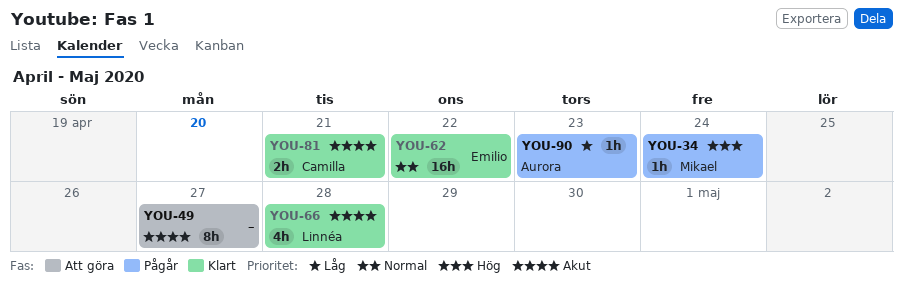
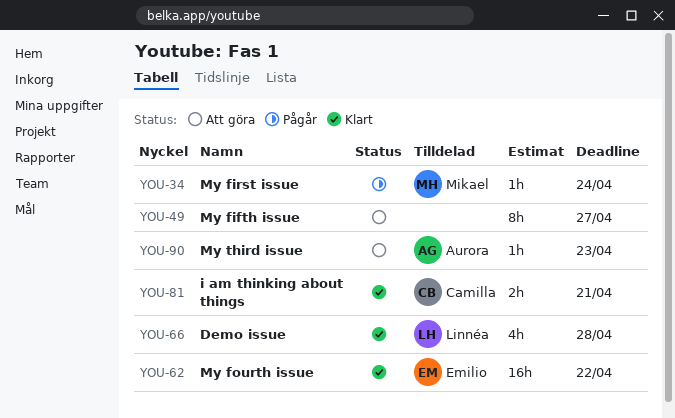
YOU-90, status: Pågår -> Att göra

